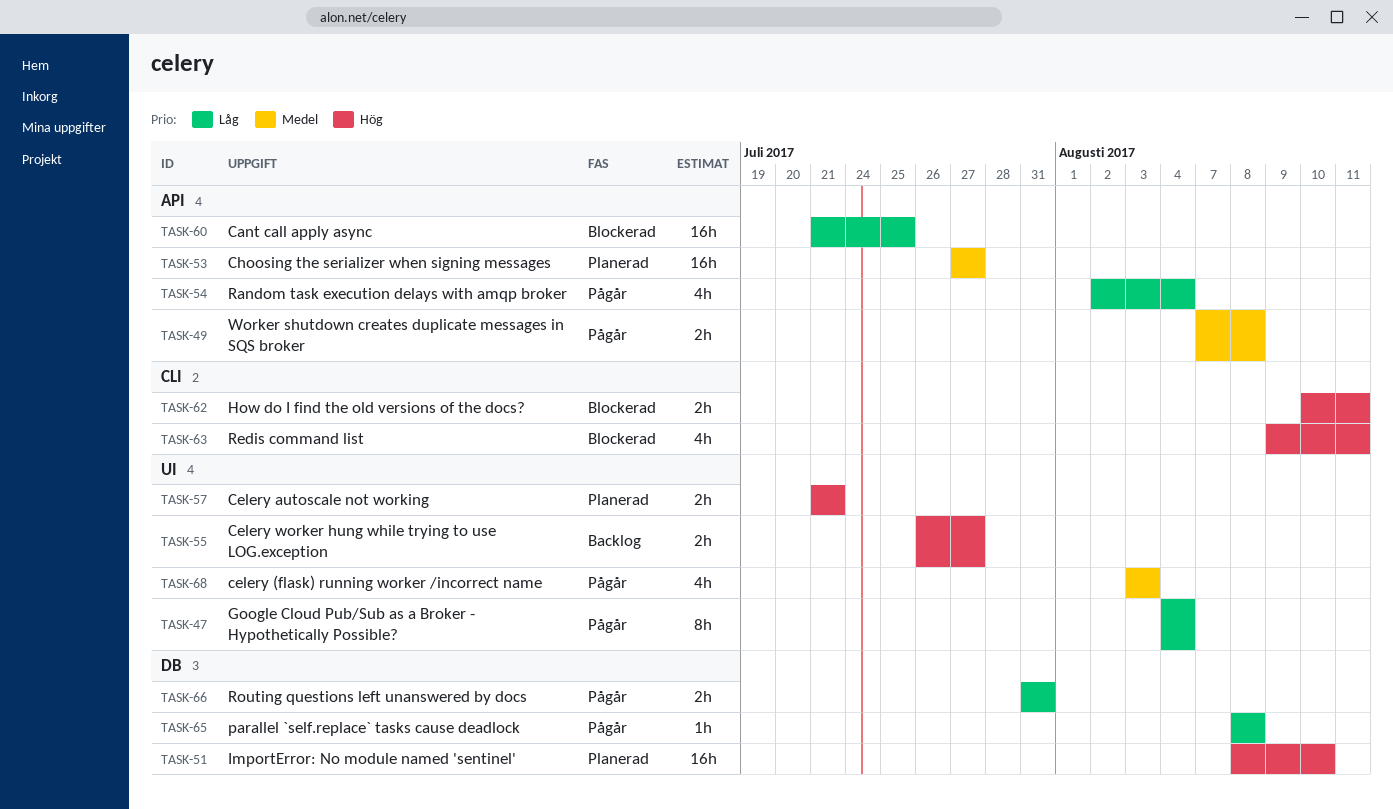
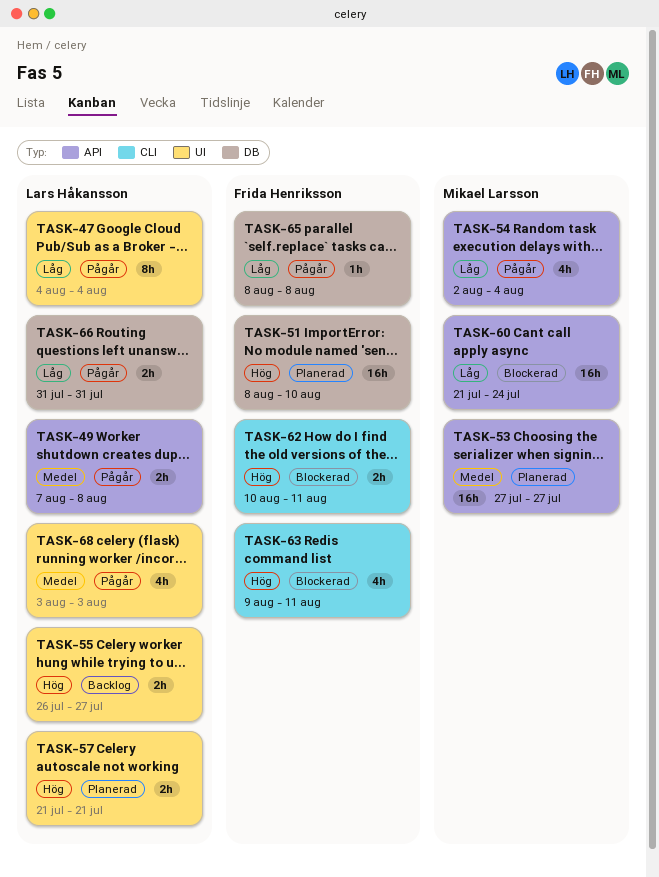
TASK-60, due: Jul 25 -> Jul 24

